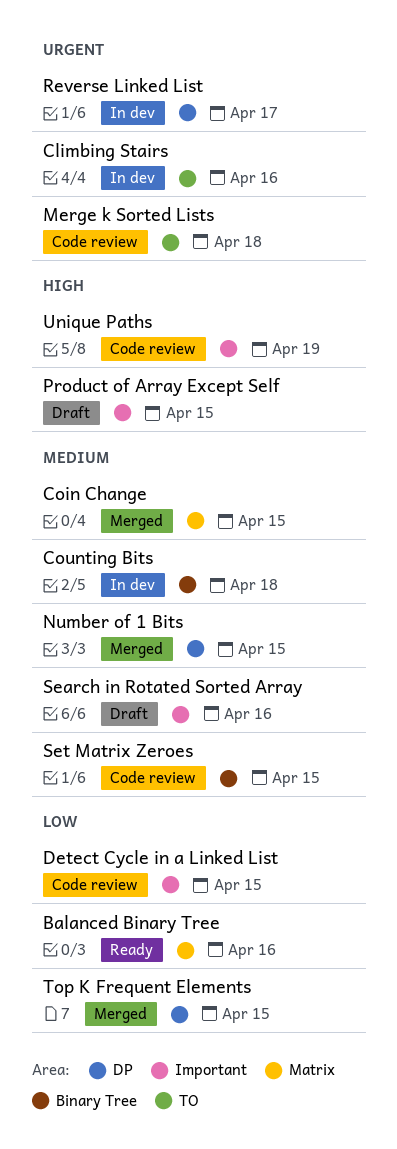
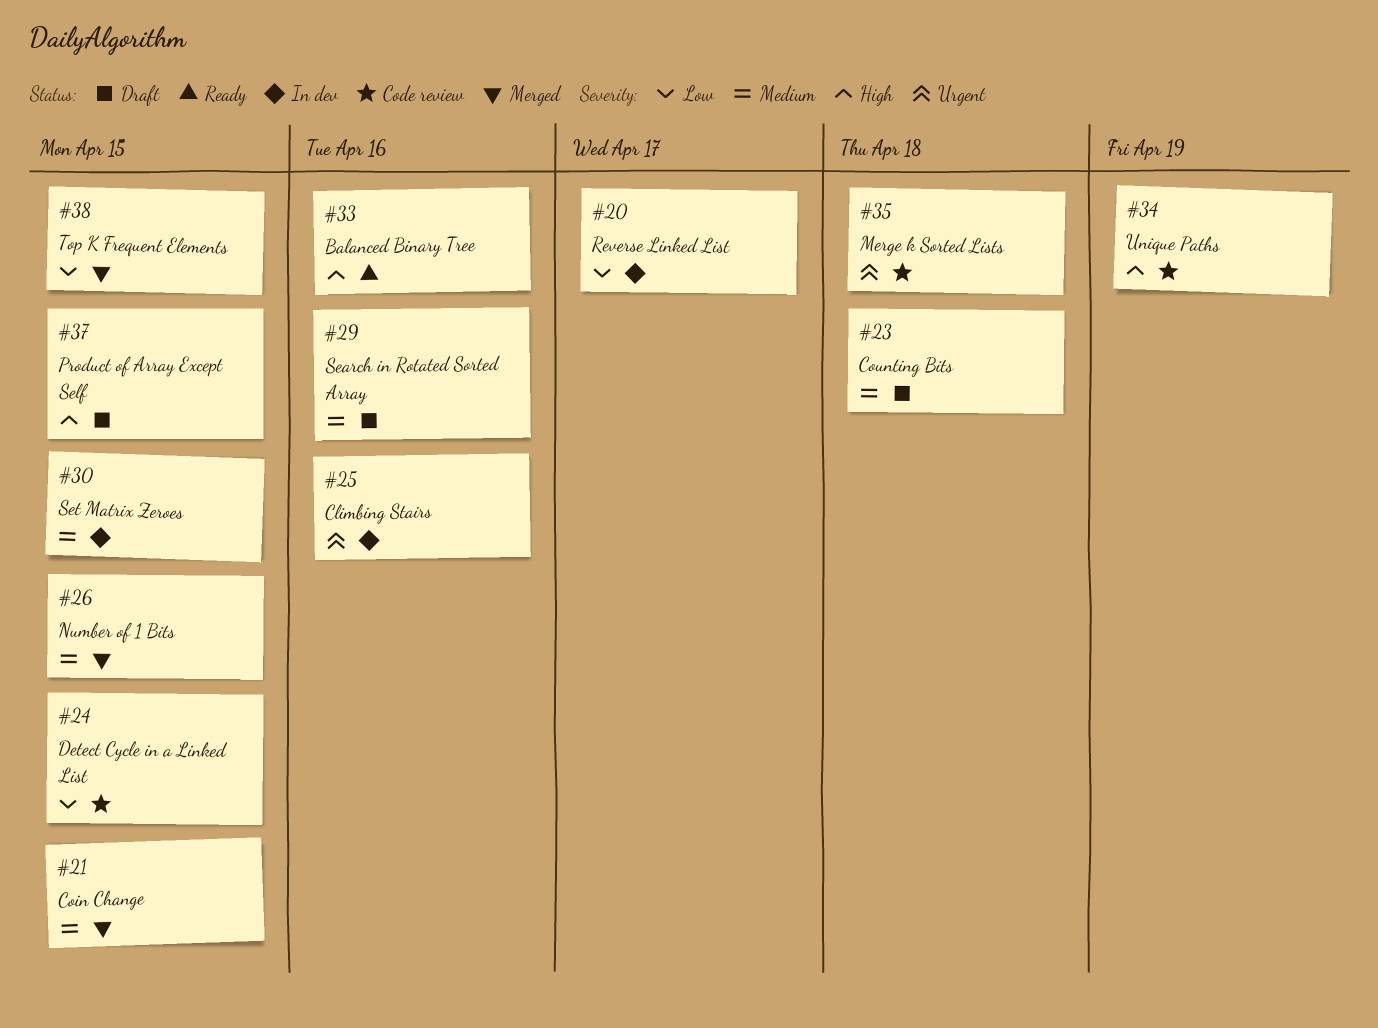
Balanced Binary Tree, priority: Low -> High
Counting Bits, status: In dev -> Draft
Reverse Linked List, priority: Urgent -> Low
Set Matrix Zeroes, status: Code review -> In dev

